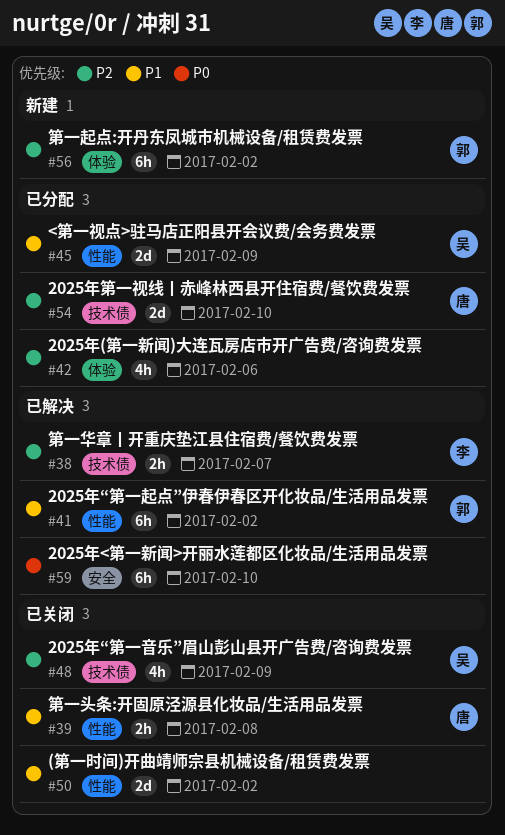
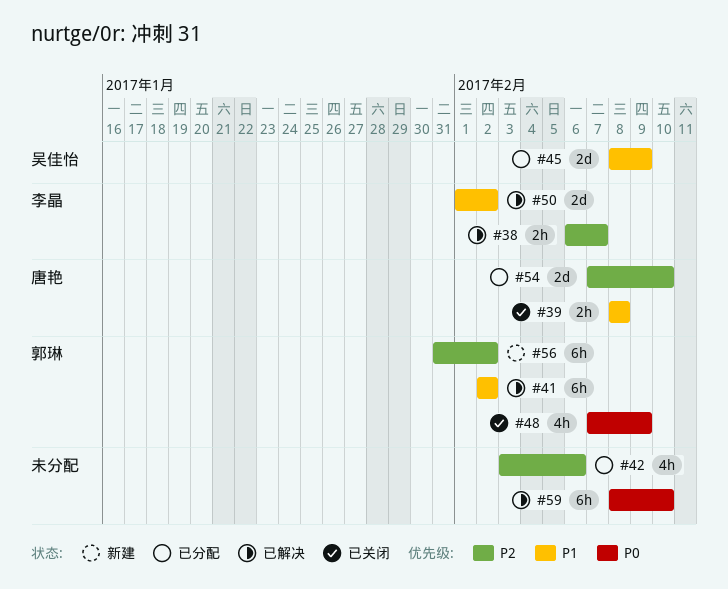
#48, owner: 吴佳怡 -> 郭琳
#48, priority: P2 -> P0
#50, status: 已关闭 -> 已解决
#50, owner: none -> 李晶

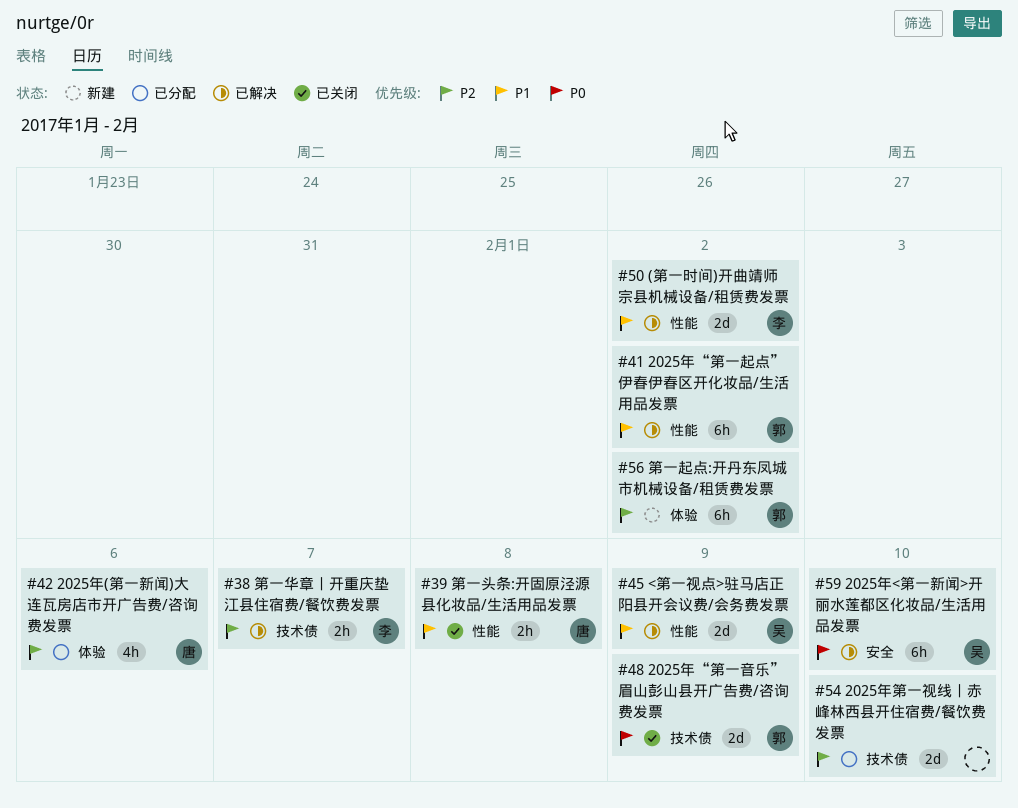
#42, owner: none -> 唐艳
#45, status: 已分配 -> 已解决
#48, estimate: 4h -> 2d
#54, owner: 唐艳 -> none
#59, owner: none -> 吴佳怡

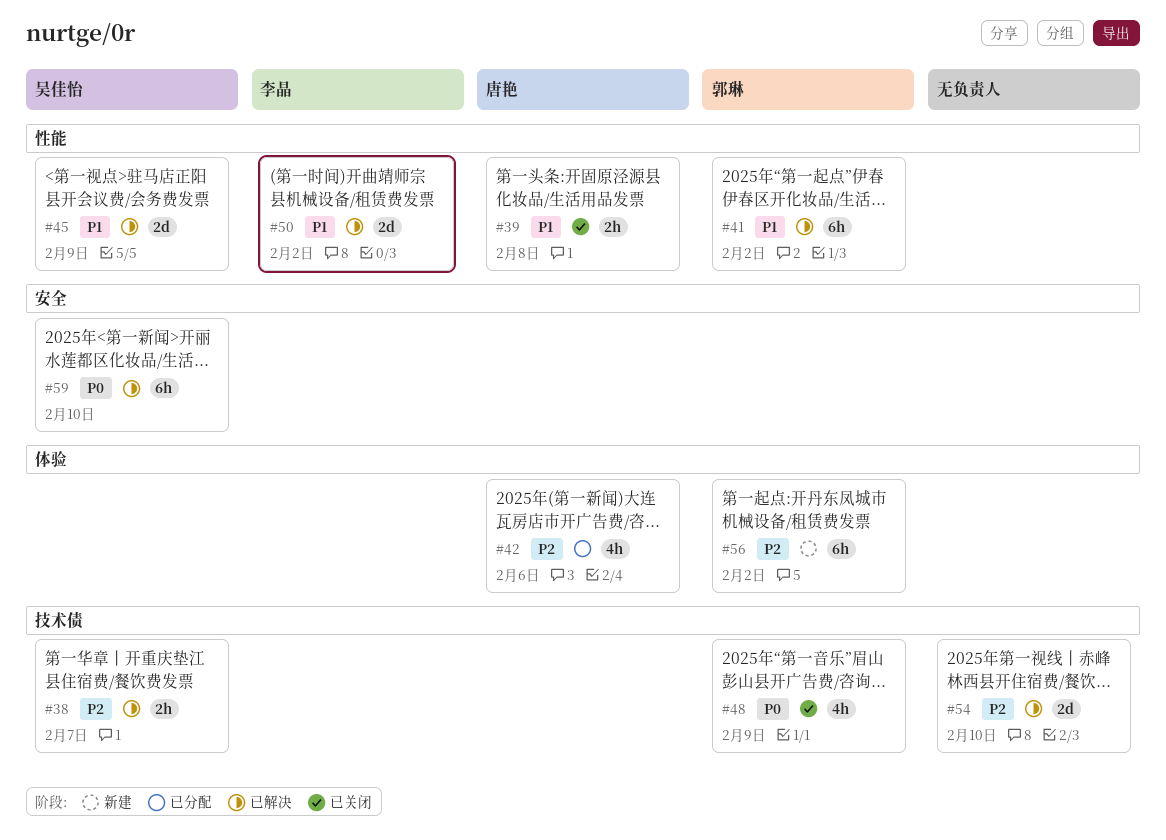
#38, owner: 李晶 -> 吴佳怡
#48, estimate: 2d -> 4h
#54, status: 已分配 -> 已解决

